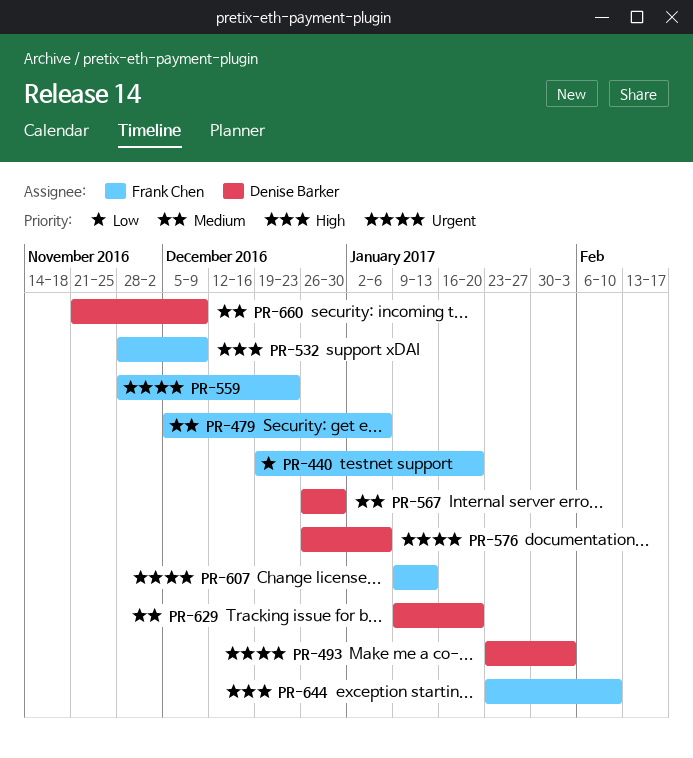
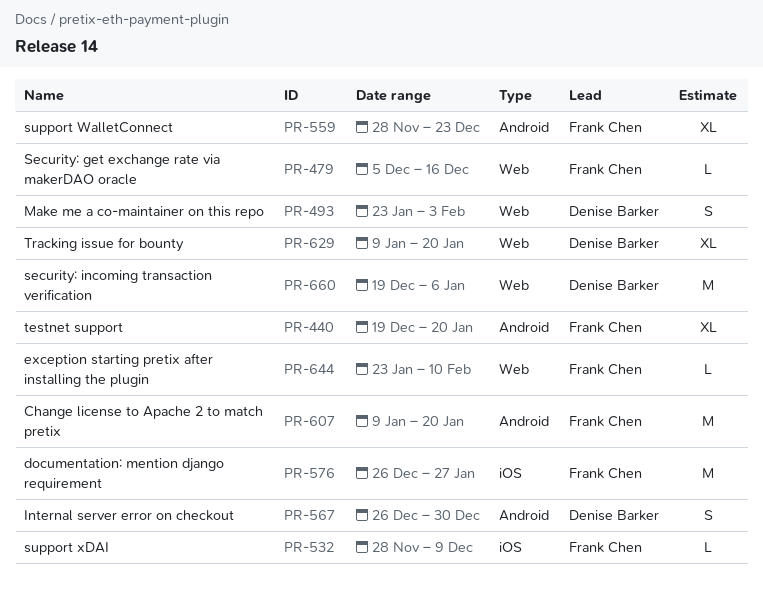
PR-479, due: Jan 6 -> Dec 16
PR-576, owner: Denise Barker -> Frank Chen
PR-576, due: Jan 6 -> Jan 27
PR-607, due: Jan 13 -> Jan 20
PR-660, start: Nov 21 -> Dec 19
PR-660, due: Dec 9 -> Jan 6

